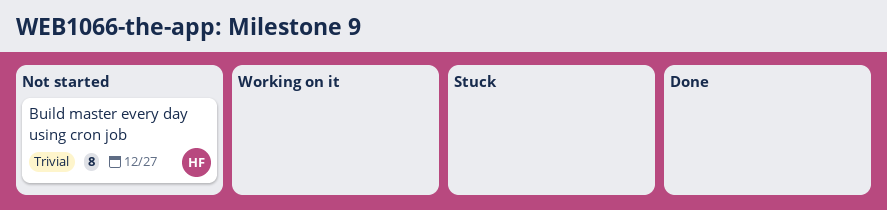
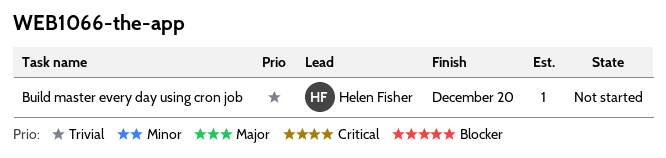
Build master every day using cron job, estimate: 8 -> 1
Build master every day using cron job, due: Dec 27 -> Dec 20

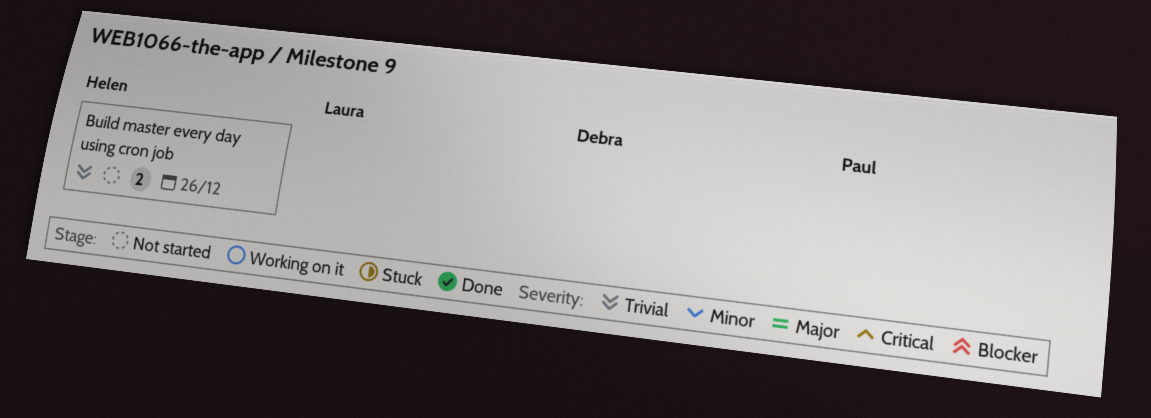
Build master every day using cron job, estimate: 1 -> 2
Build master every day using cron job, due: Dec 20 -> Dec 26

